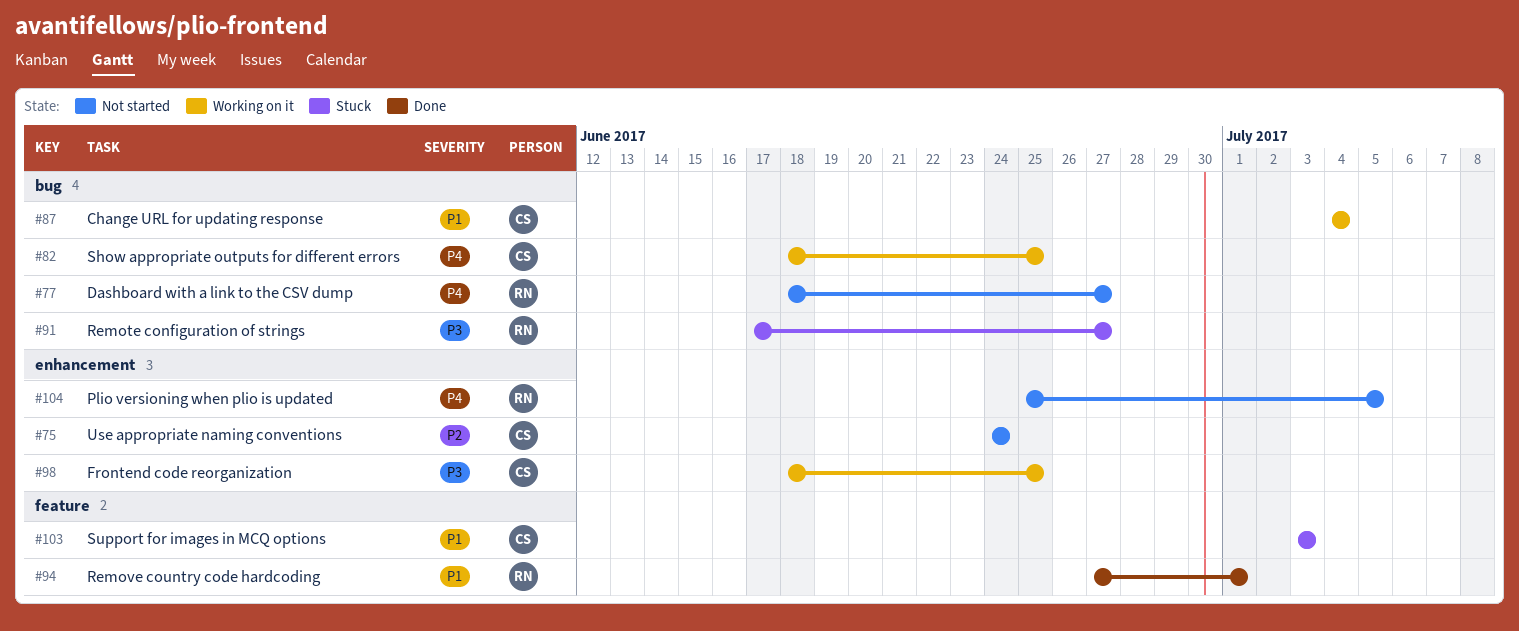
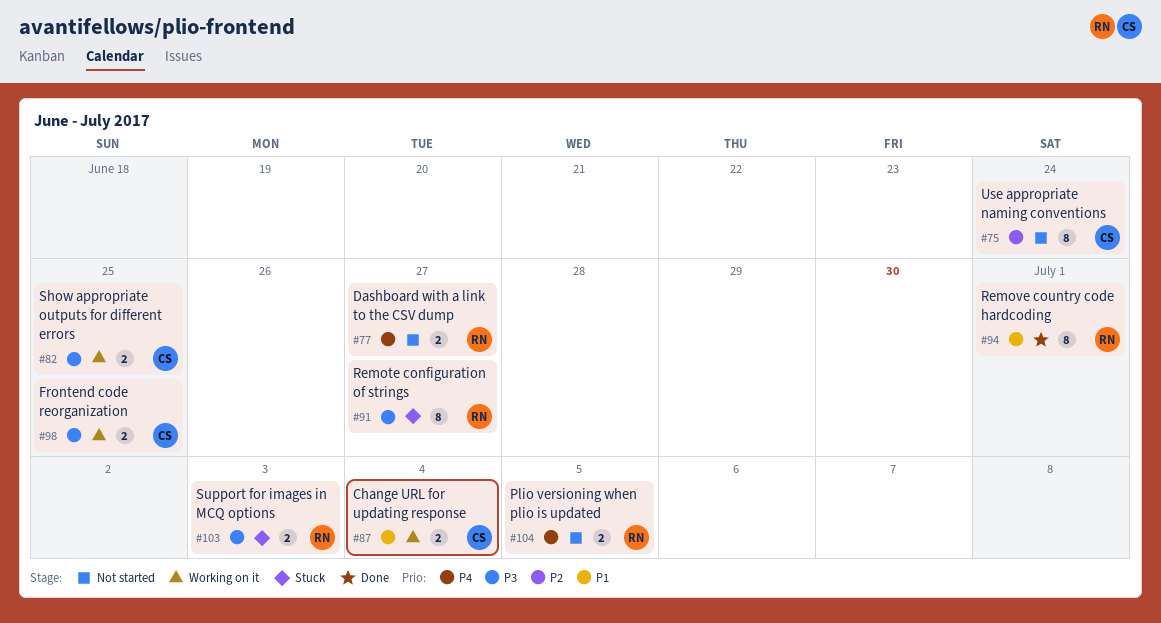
#82, priority: P4 -> P3
#103, owner: CS -> RN
#103, priority: P1 -> P3

